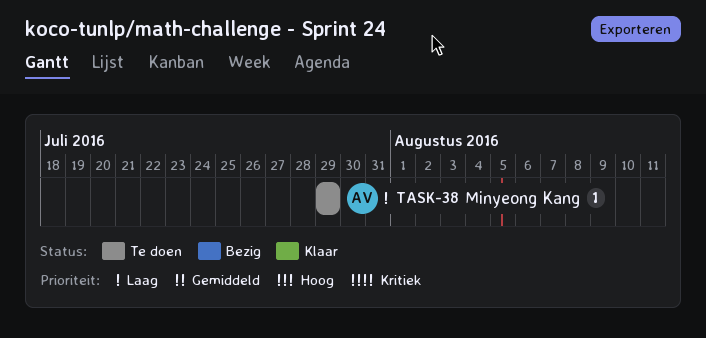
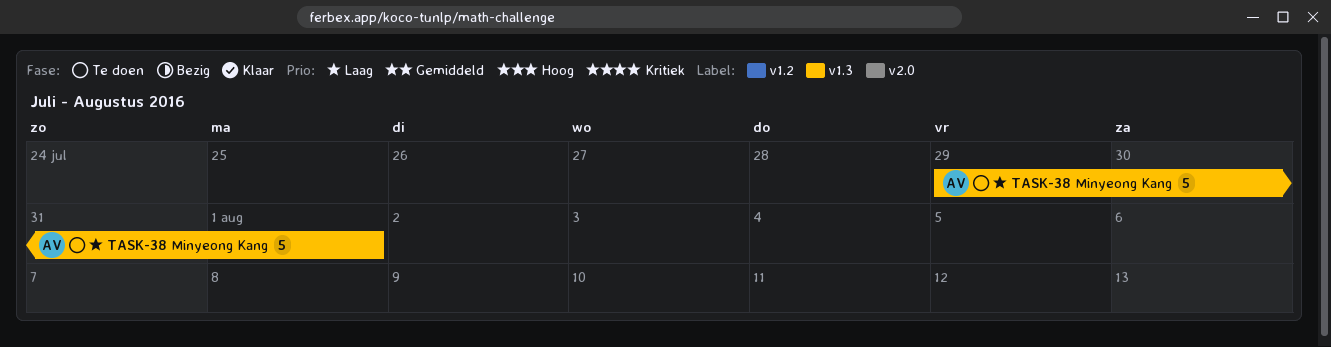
TASK-38, estimate: 1 -> 5
TASK-38, due: Jul 29 -> Aug 1

